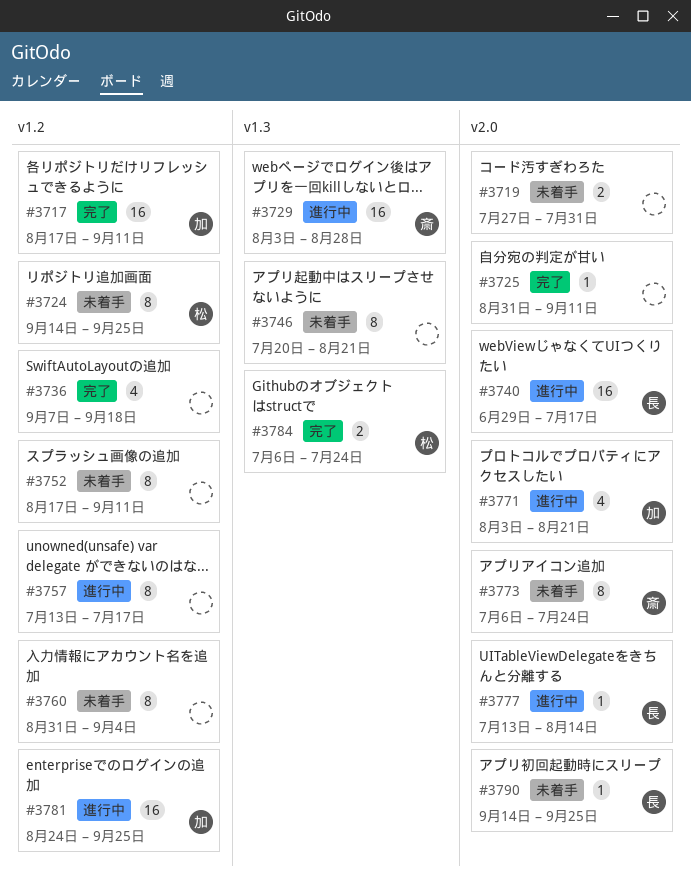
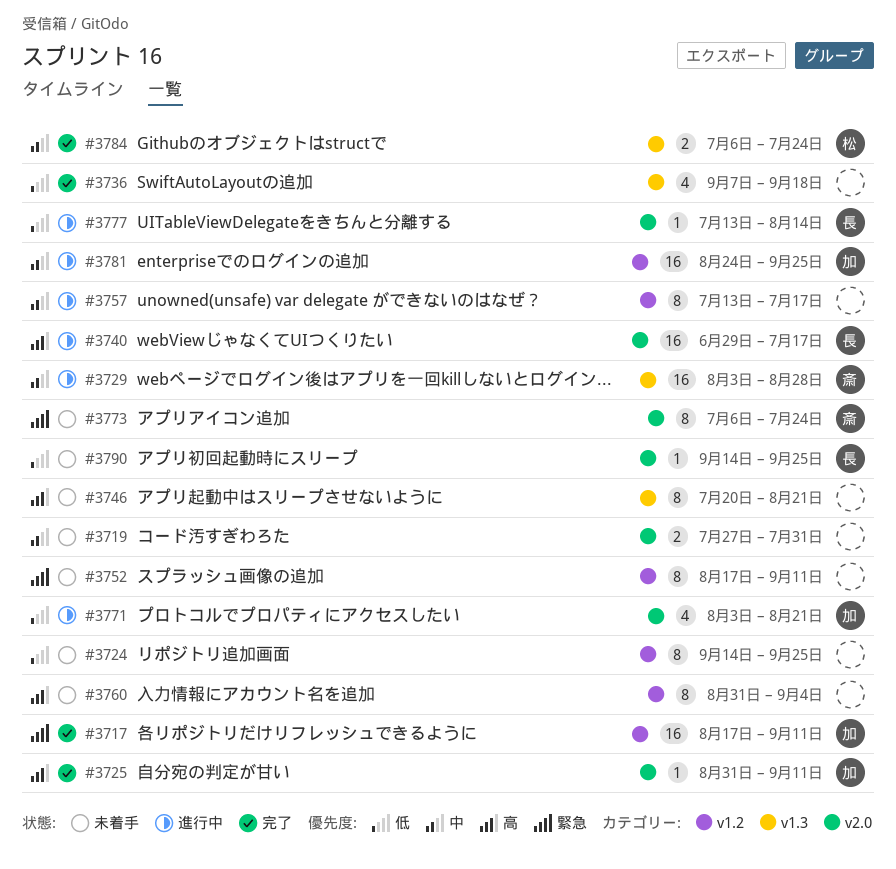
#3724, owner: 松 -> none
#3725, owner: none -> 加
#3736, label: v1.2 -> v1.3

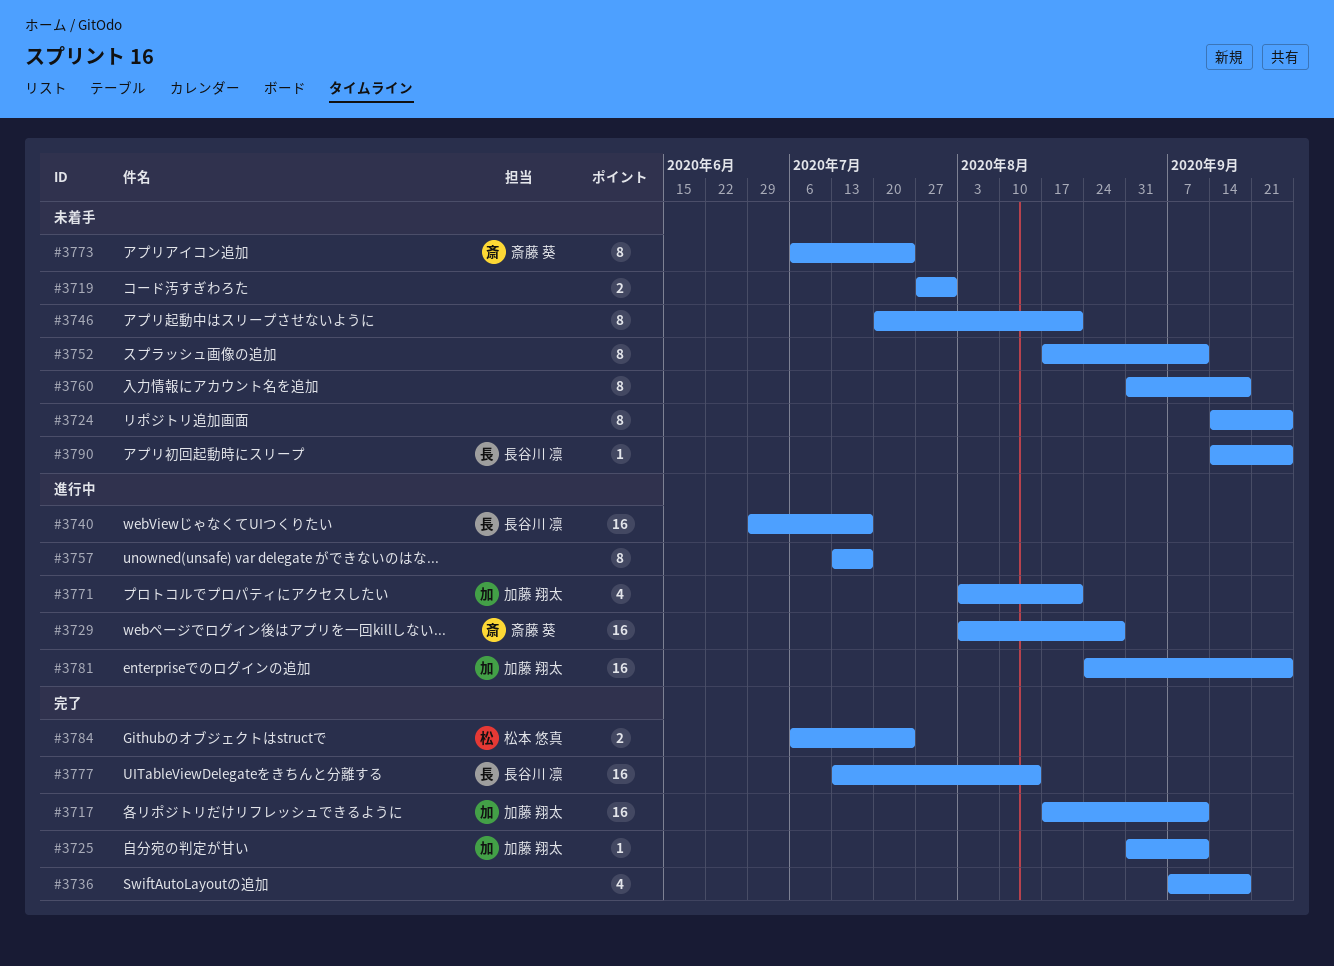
#3760, due: Sep 4 -> Sep 18
#3777, status: 進行中 -> 完了
#3777, estimate: 1 -> 16

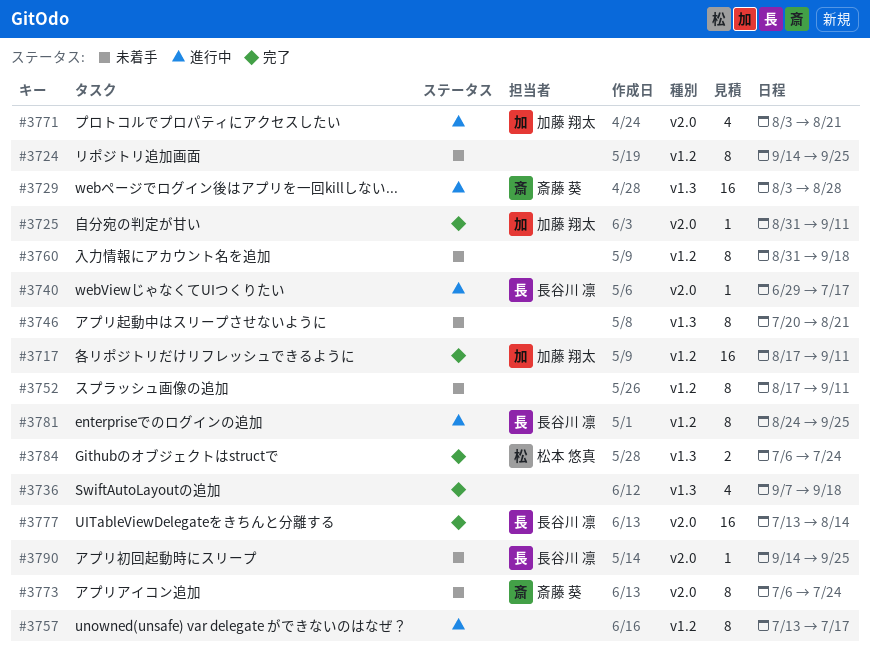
#3719: present -> none
#3740, estimate: 16 -> 1
#3781, owner: 加藤 翔太 -> 長谷川 凛
#3781, estimate: 16 -> 8

